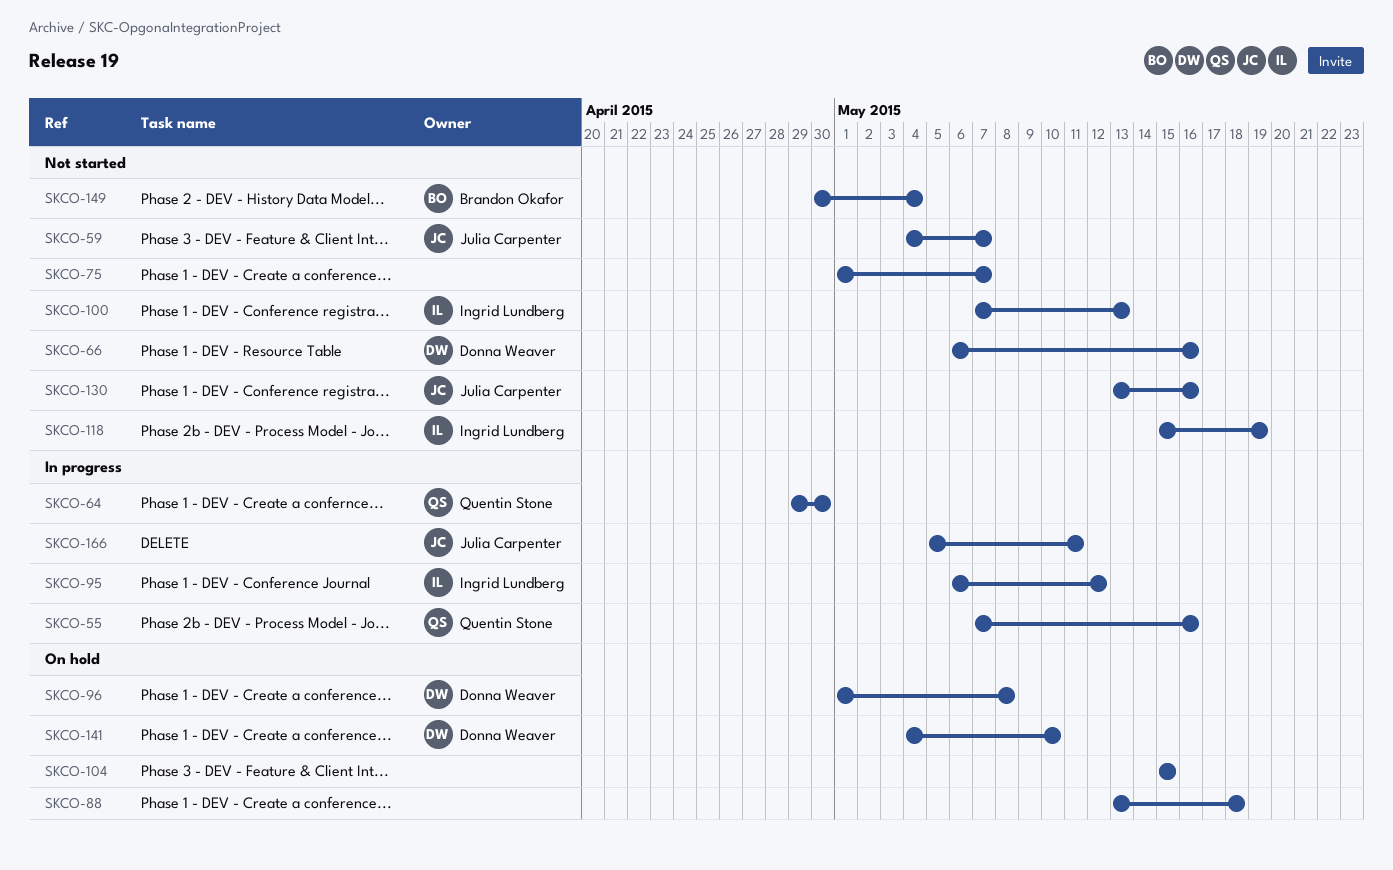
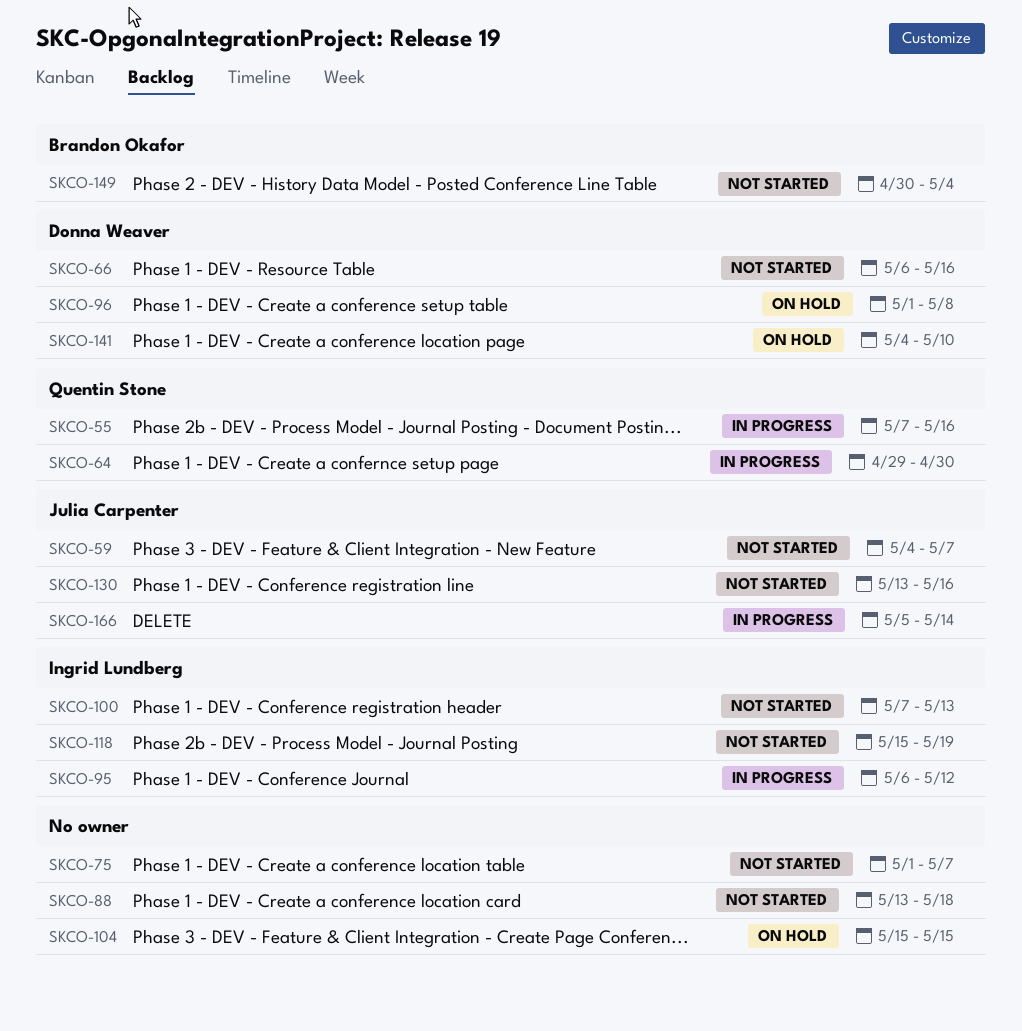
SKCO-88, status: On hold -> Not started
SKCO-166, due: May 11 -> May 14

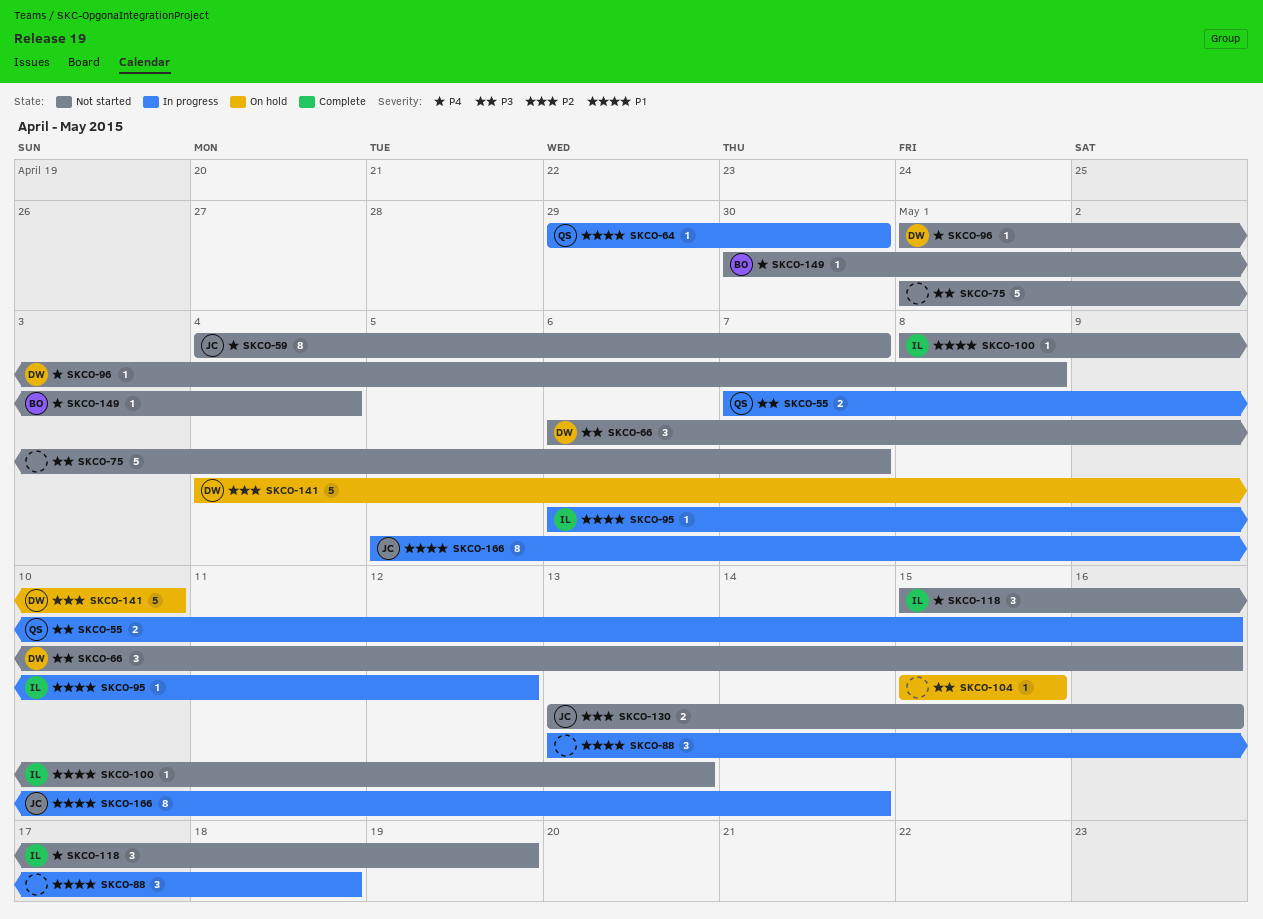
SKCO-88, status: Not started -> In progress
SKCO-96, status: On hold -> Not started
SKCO-100, start: May 7 -> May 8

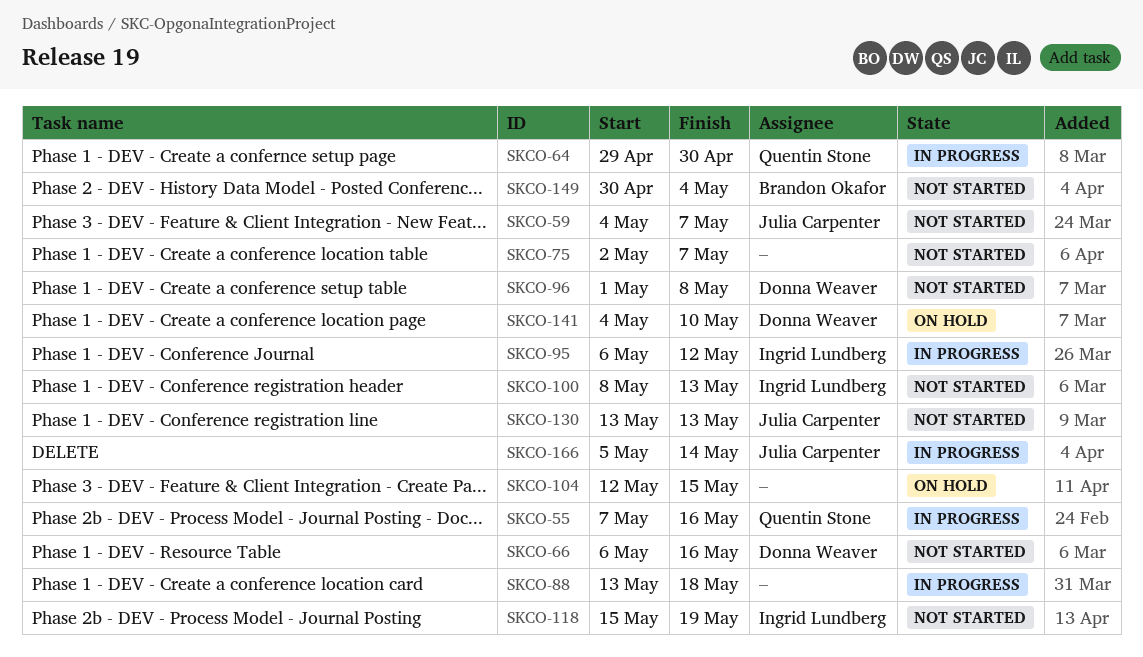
SKCO-75, start: May 1 -> May 2
SKCO-104, start: May 15 -> May 12
SKCO-130, due: May 16 -> May 13

